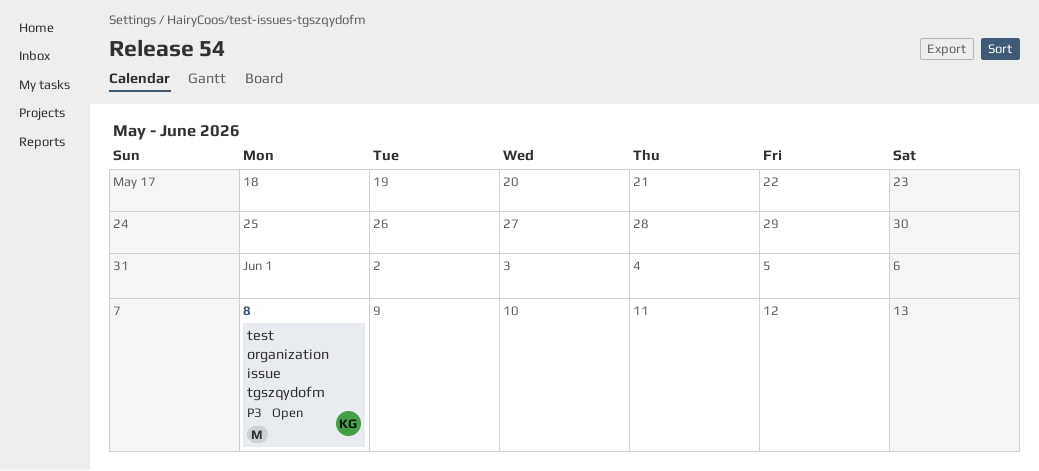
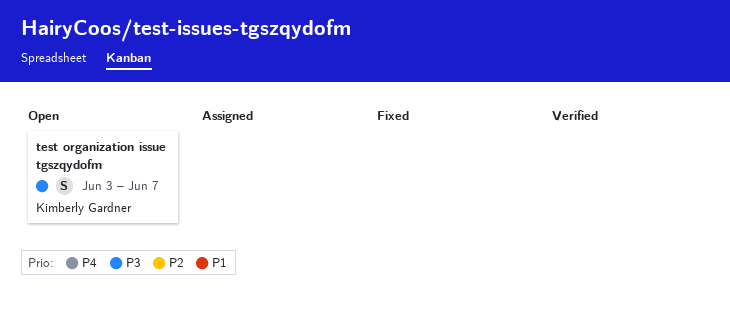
test organization issue tgszqydofm, estimate: M -> S
test organization issue tgszqydofm, due: Jun 8 -> Jun 7

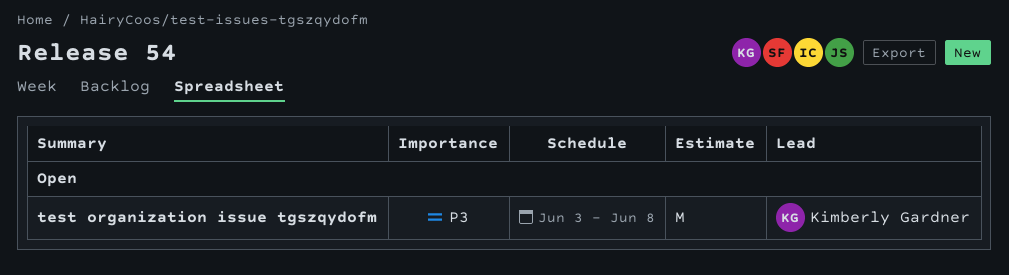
test organization issue tgszqydofm, estimate: S -> M
test organization issue tgszqydofm, due: Jun 7 -> Jun 8

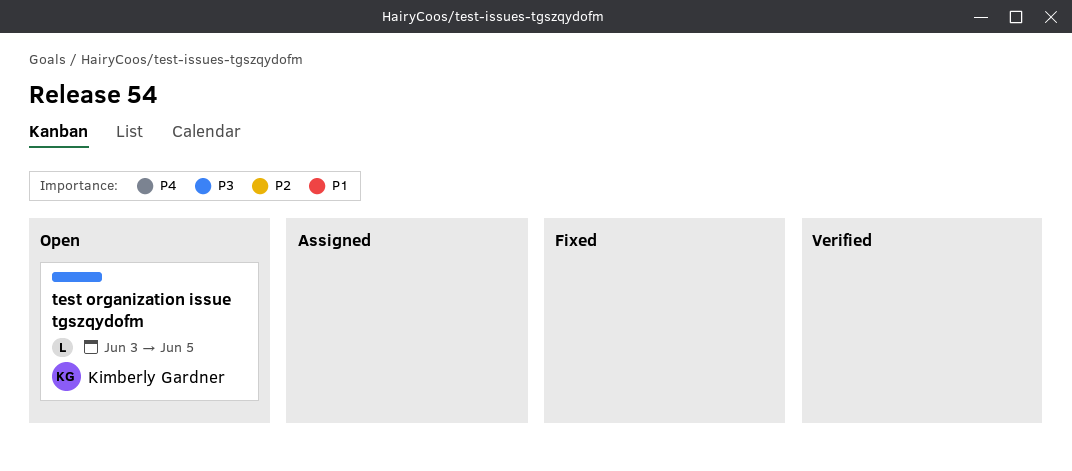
test organization issue tgszqydofm, estimate: M -> L
test organization issue tgszqydofm, due: Jun 8 -> Jun 5

